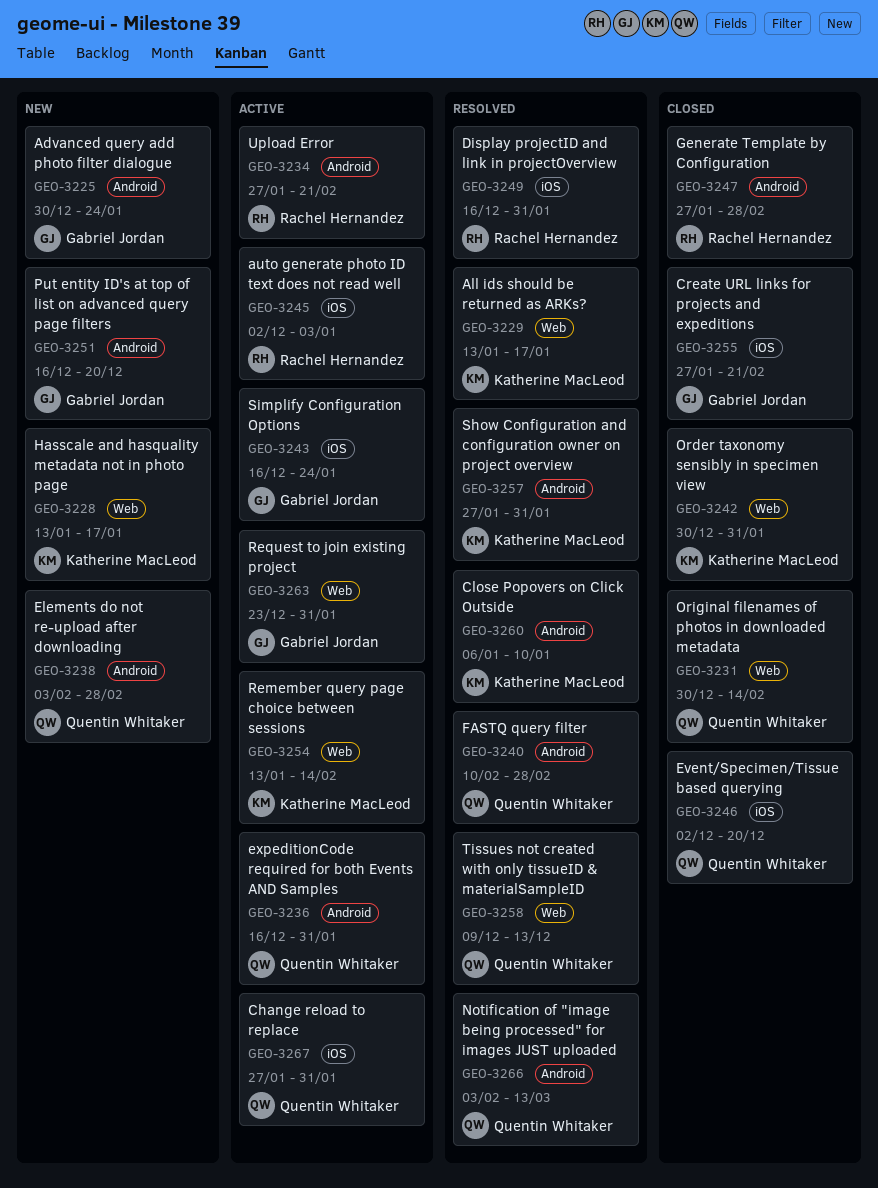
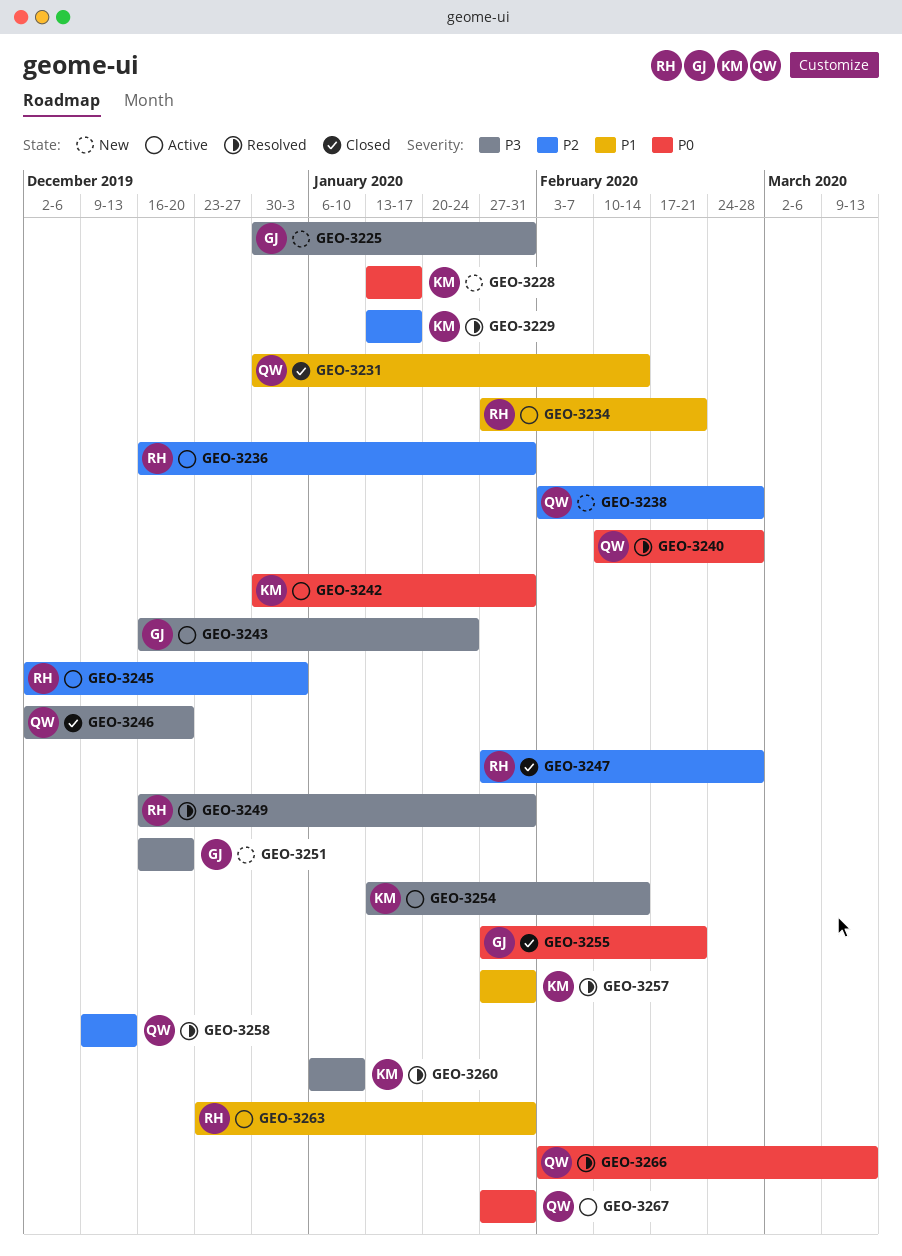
GEO-3225, due: Jan 24 -> Jan 31
GEO-3236, owner: Quentin Whitaker -> Rachel Hernandez
GEO-3242, status: Closed -> Active
GEO-3263, owner: Gabriel Jordan -> Rachel Hernandez

